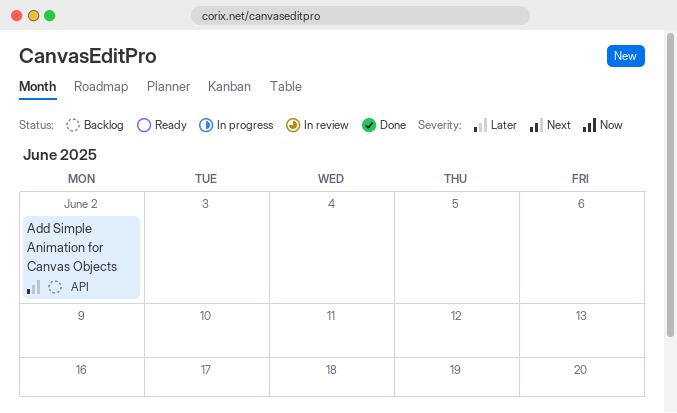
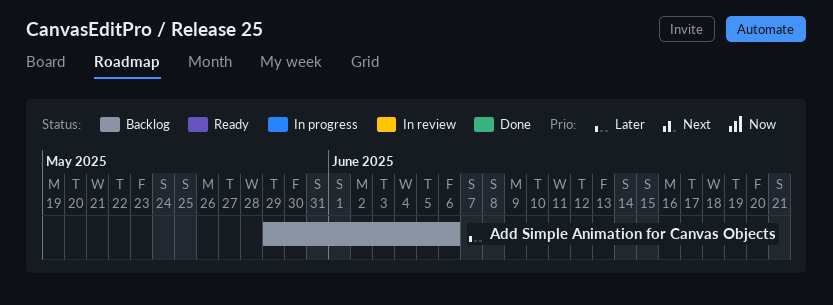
Add Simple Animation for Canvas Objects, due: Jun 2 -> Jun 6

